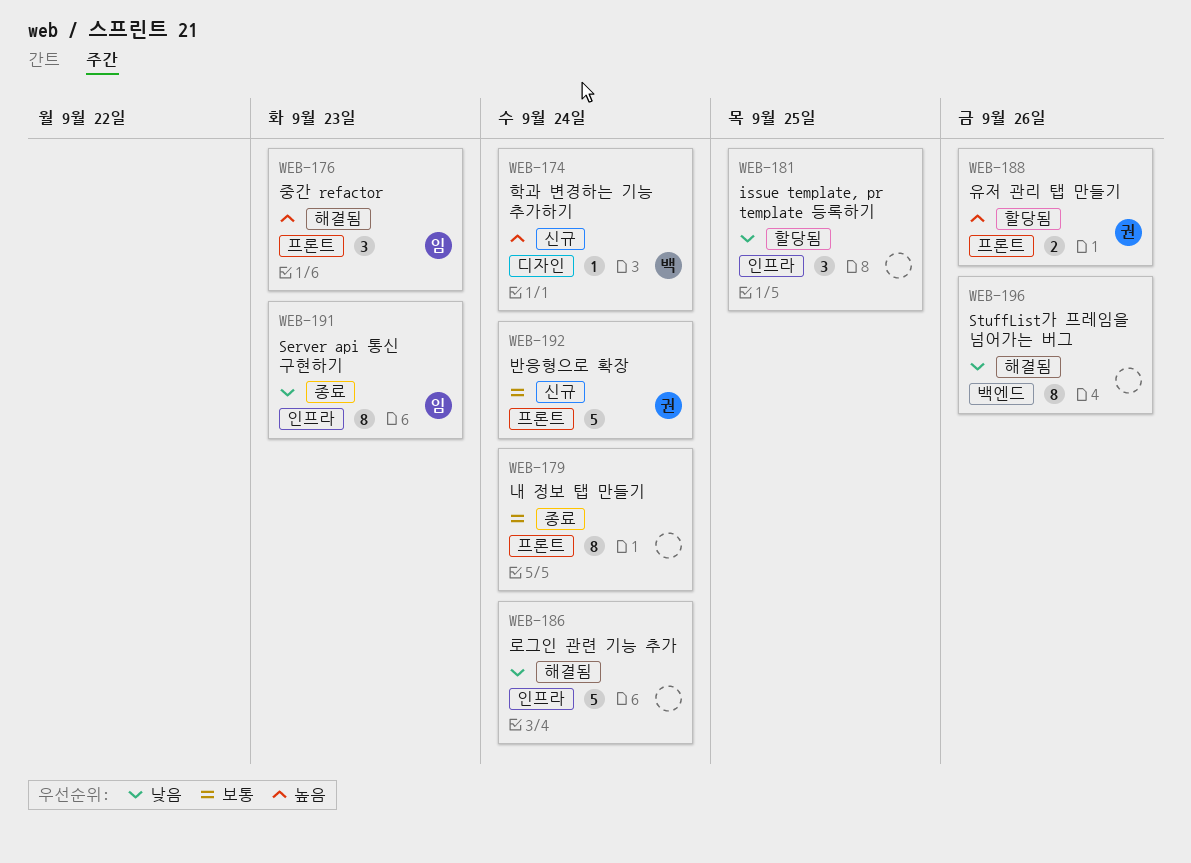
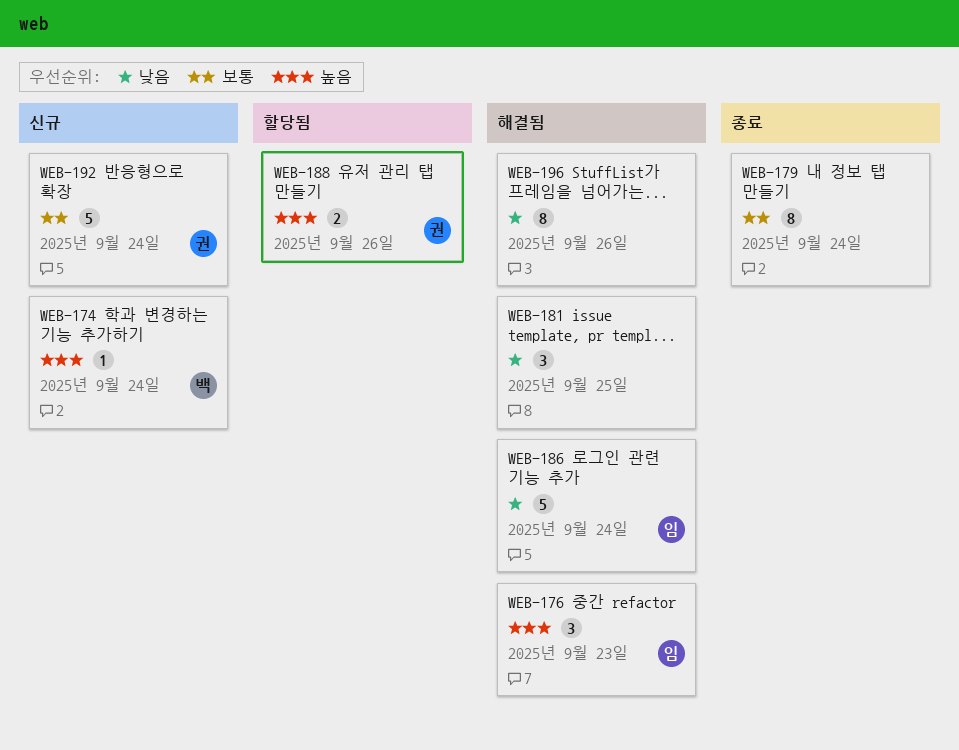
WEB-181, status: 할당됨 -> 해결됨
WEB-186, owner: none -> 임
WEB-191: present -> none

